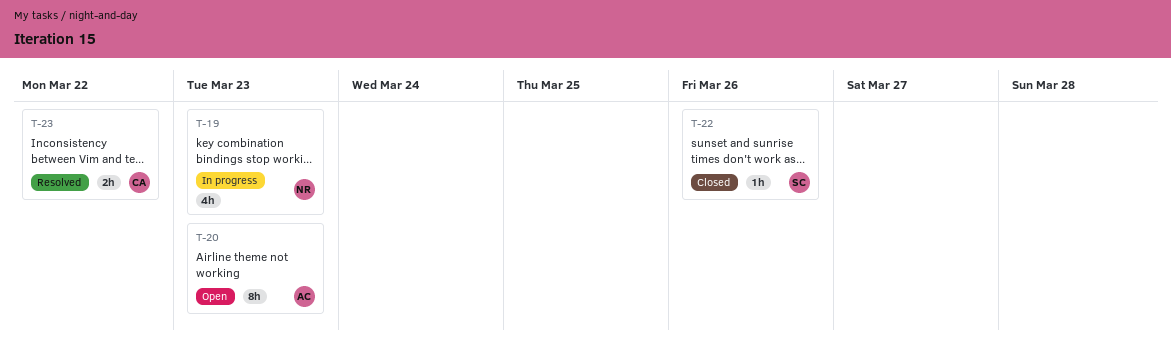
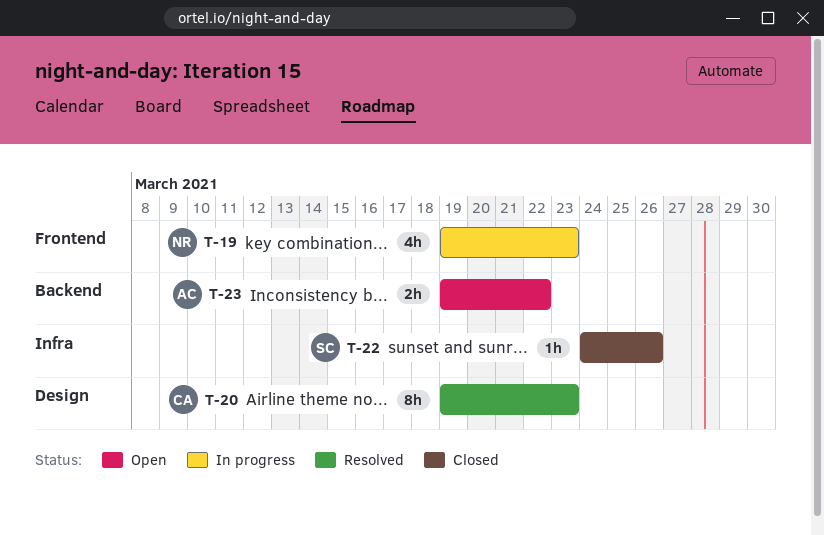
T-20, status: Open -> Resolved
T-20, owner: AC -> CA
T-23, status: Resolved -> Open
T-23, owner: CA -> AC

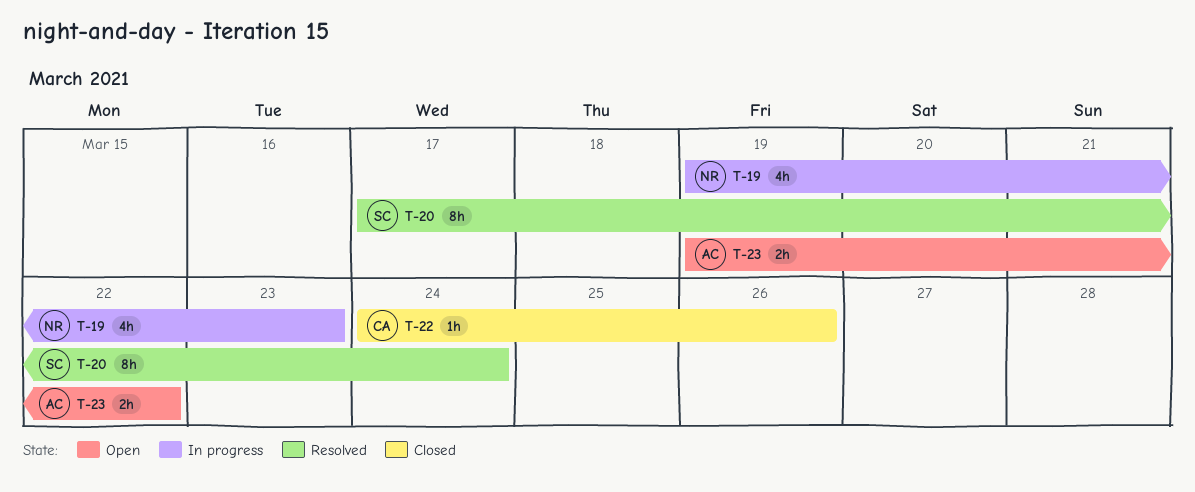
T-20, owner: CA -> SC
T-20, start: Mar 19 -> Mar 17
T-20, due: Mar 23 -> Mar 24
T-22, owner: SC -> CA

